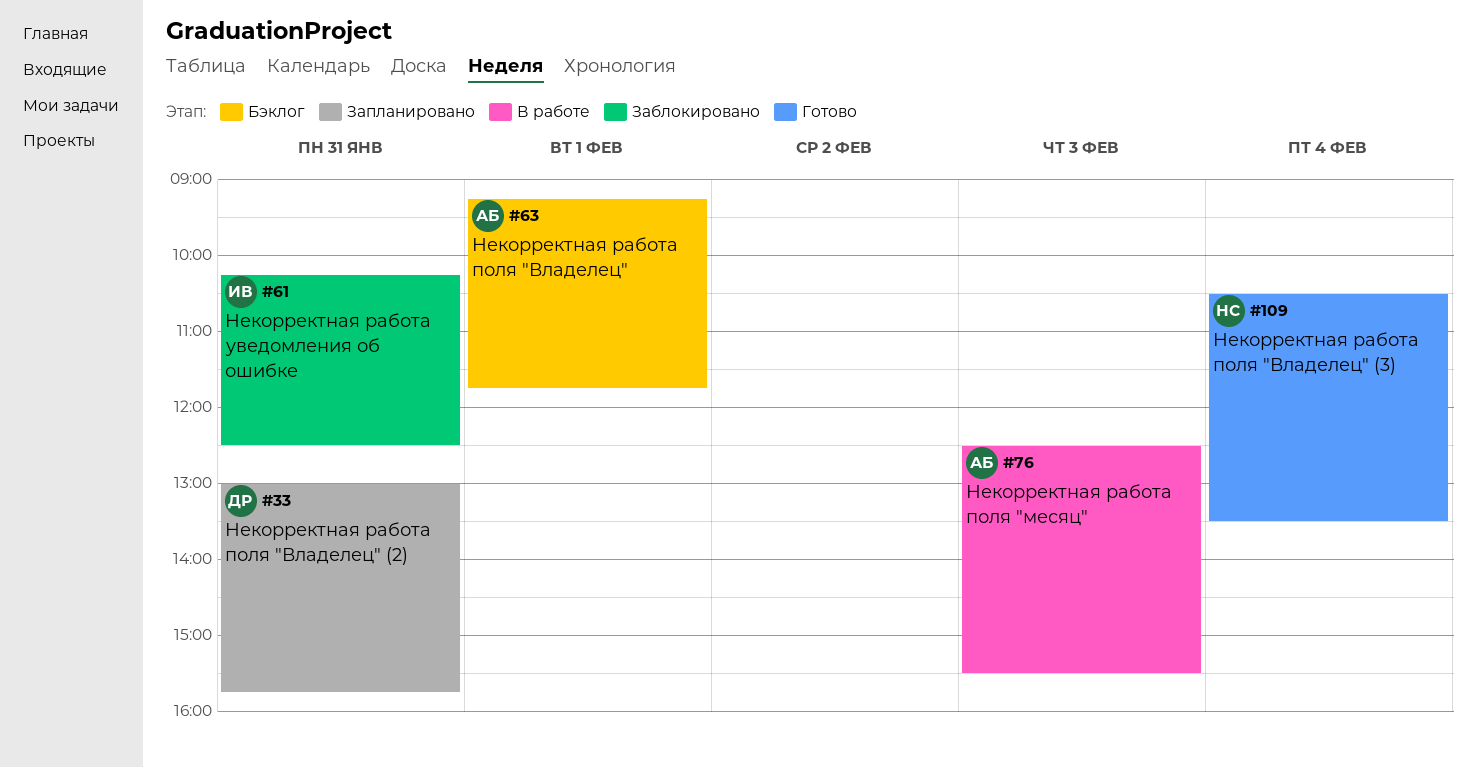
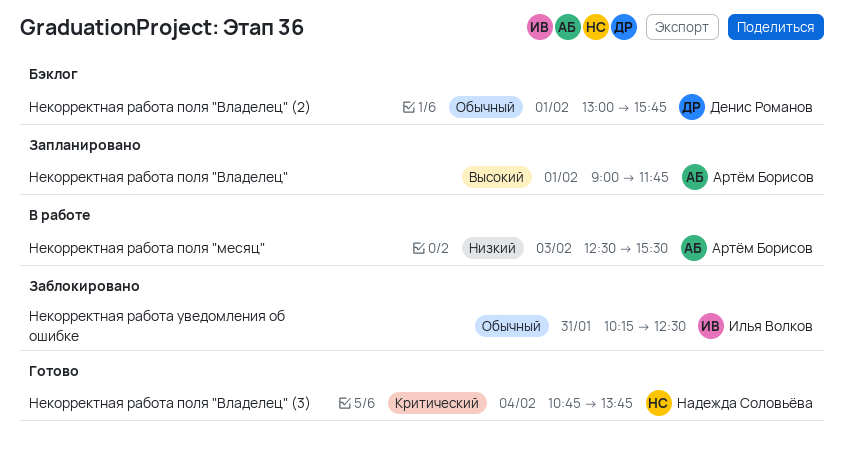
Некорректная работа поля "Владелец", status: Бэклог -> Запланировано
Некорректная работа поля "Владелец", begins: 09:15 -> 09:00
Некорректная работа поля "Владелец" (2), status: Запланировано -> Бэклог
Некорректная работа поля "Владелец" (2), day: Jan 31 -> Feb 1
Некорректная работа поля "Владелец" (3), begins: 10:30 -> 10:45
Некорректная работа поля "Владелец" (3), ends: 13:30 -> 13:45

